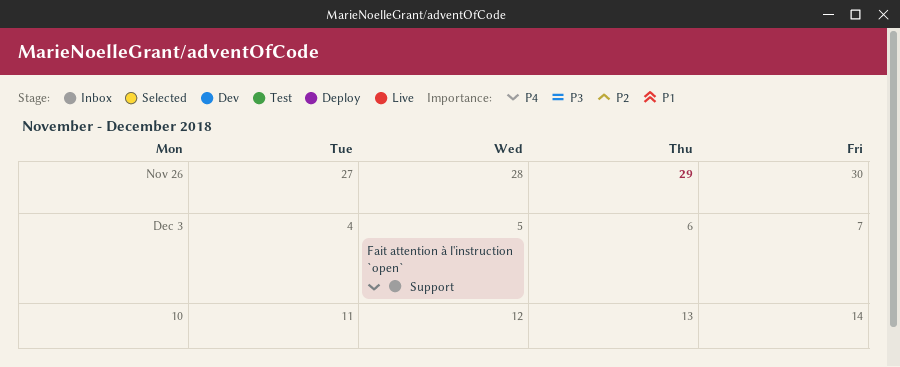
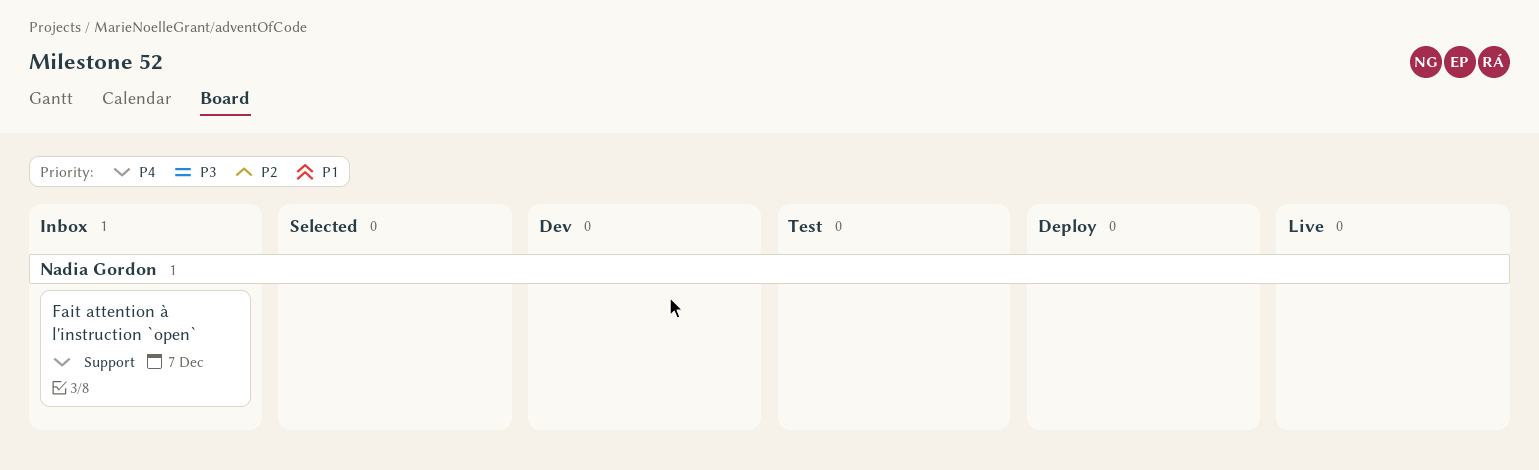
Fait attention à l'instruction `open`, due: Dec 5 -> Dec 7

